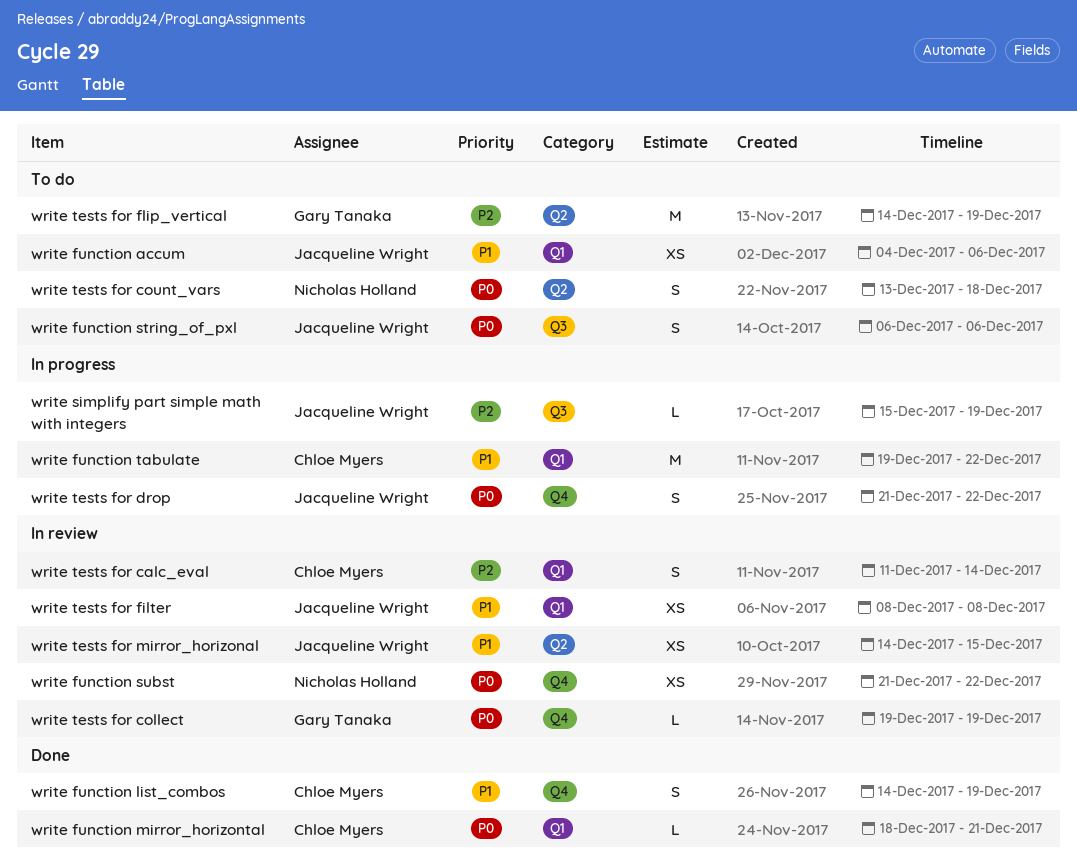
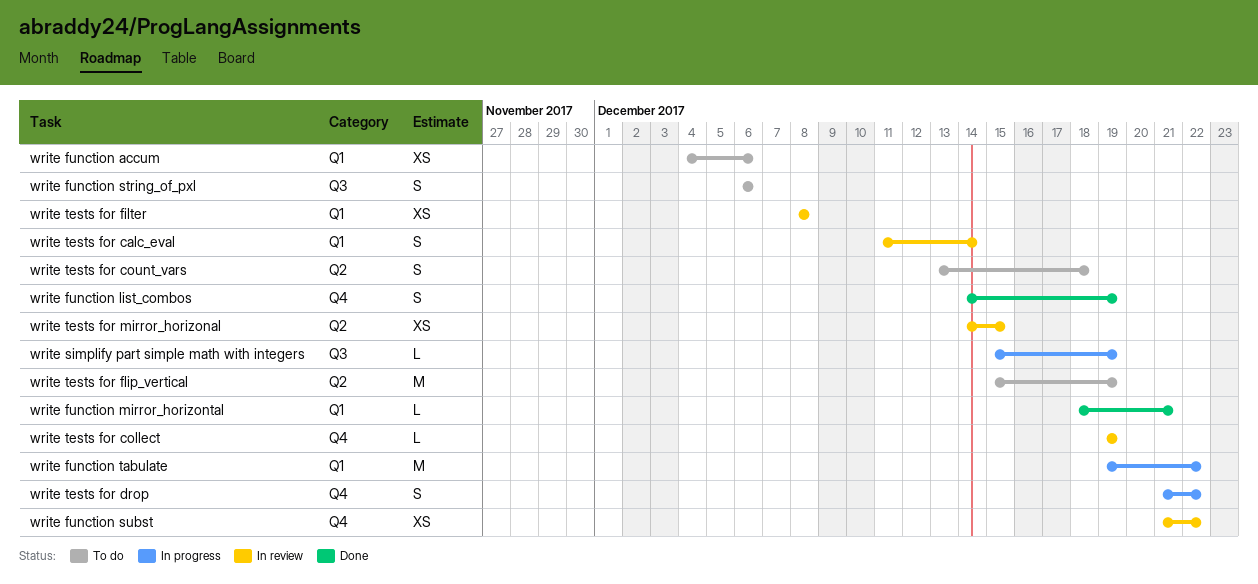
write tests for flip_vertical, start: Dec 14 -> Dec 15

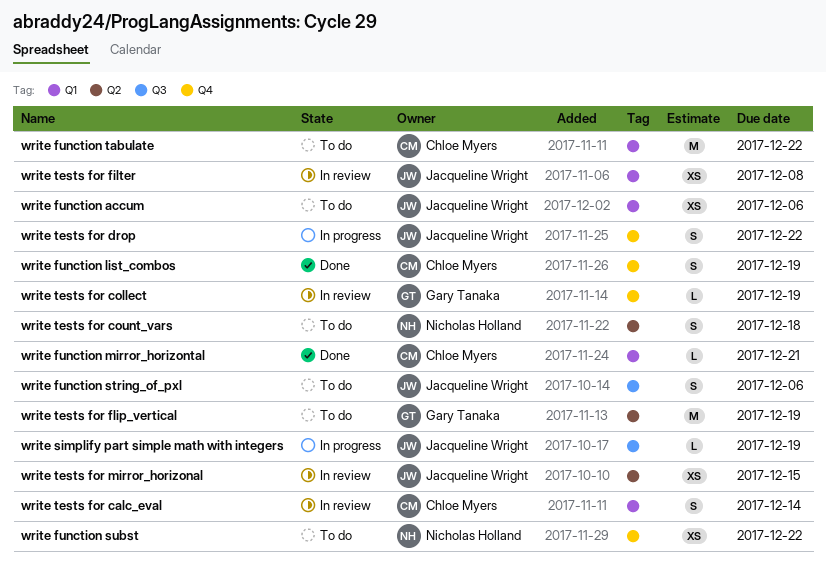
write function subst, status: In review -> To do
write function tabulate, status: In progress -> To do

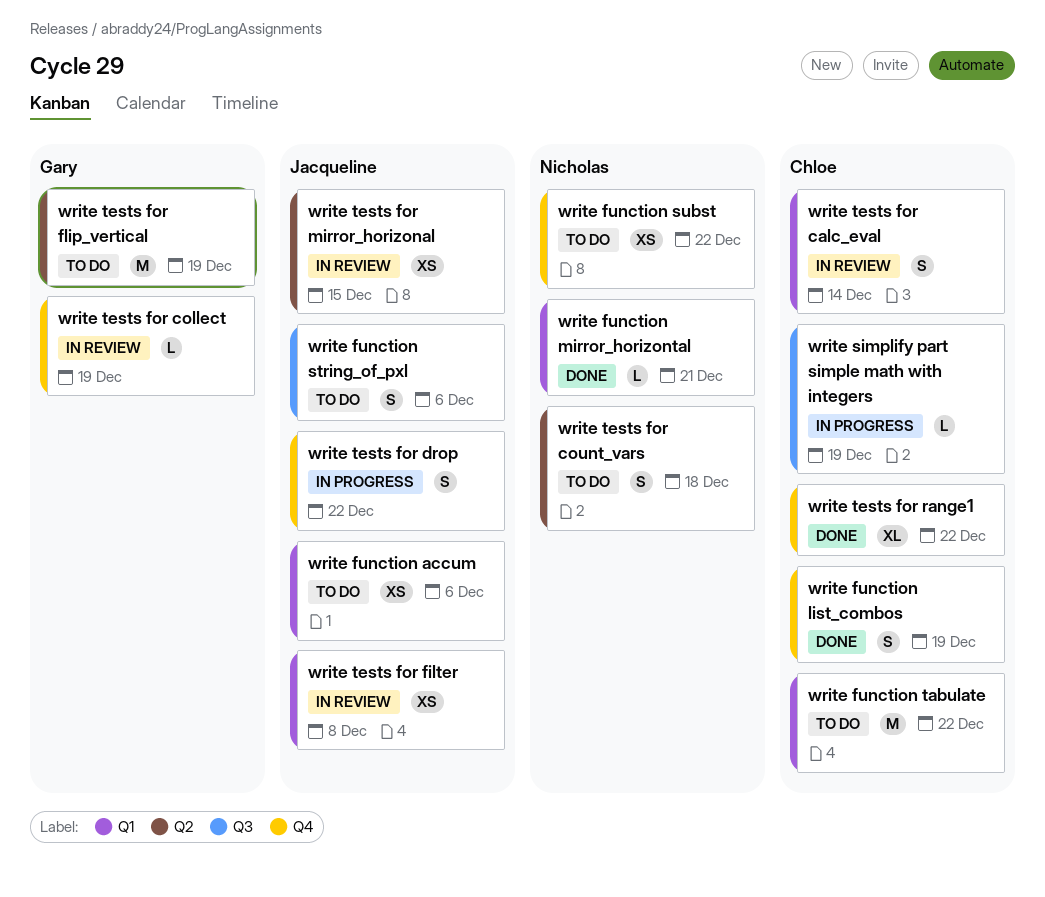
write function mirror_horizontal, owner: Chloe Myers -> Nicholas Holland
write simplify part simple math with integers, owner: Jacqueline Wright -> Chloe Myers
write tests for range1: none -> present

